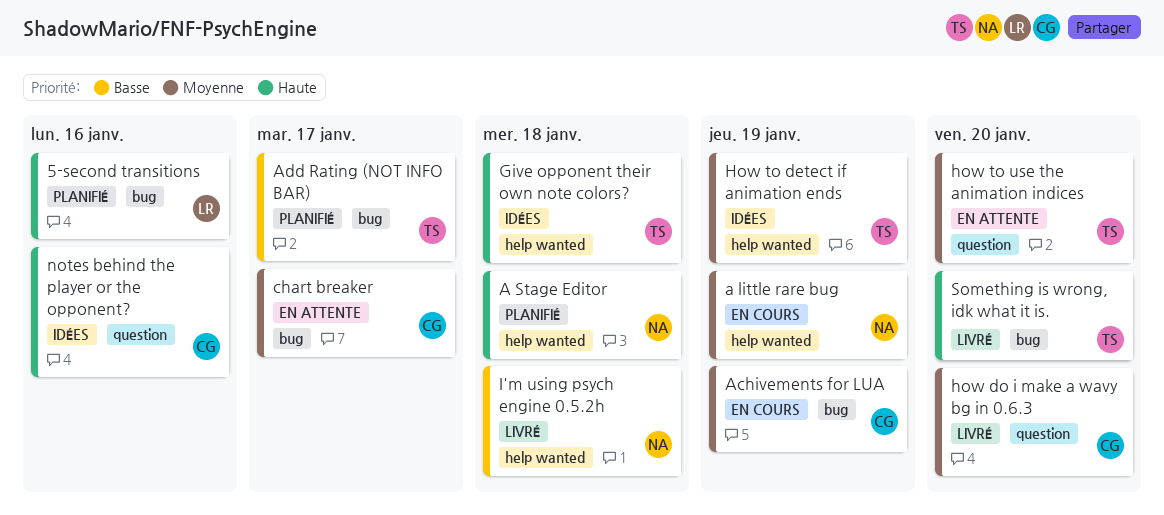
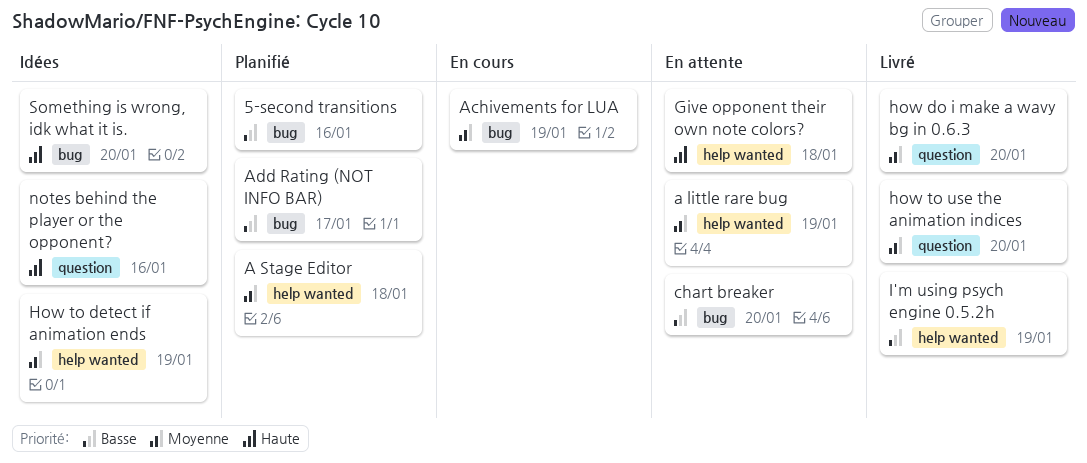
5-second transitions, priority: Haute -> Basse
a little rare bug, status: En cours -> En attente
A Stage Editor, priority: Haute -> Moyenne
chart breaker, priority: Moyenne -> Basse
chart breaker, due: Jan 17 -> Jan 20
Give opponent their own note colors?, status: Idées -> En attente
how to use the animation indices, status: En attente -> Livré
I'm using psych engine 0.5.2h, due: Jan 18 -> Jan 19
Something is wrong, idk what it is., status: Livré -> Idées

